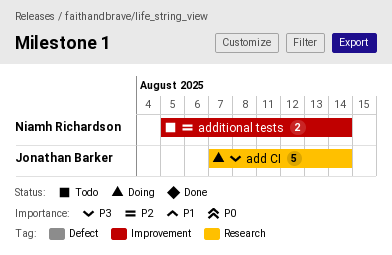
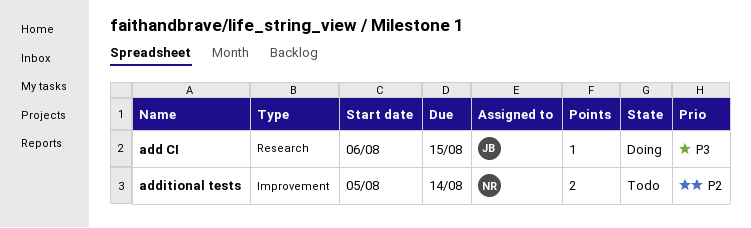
add CI, estimate: 5 -> 1
add CI, start: Aug 7 -> Aug 6
add CI, due: Aug 14 -> Aug 15

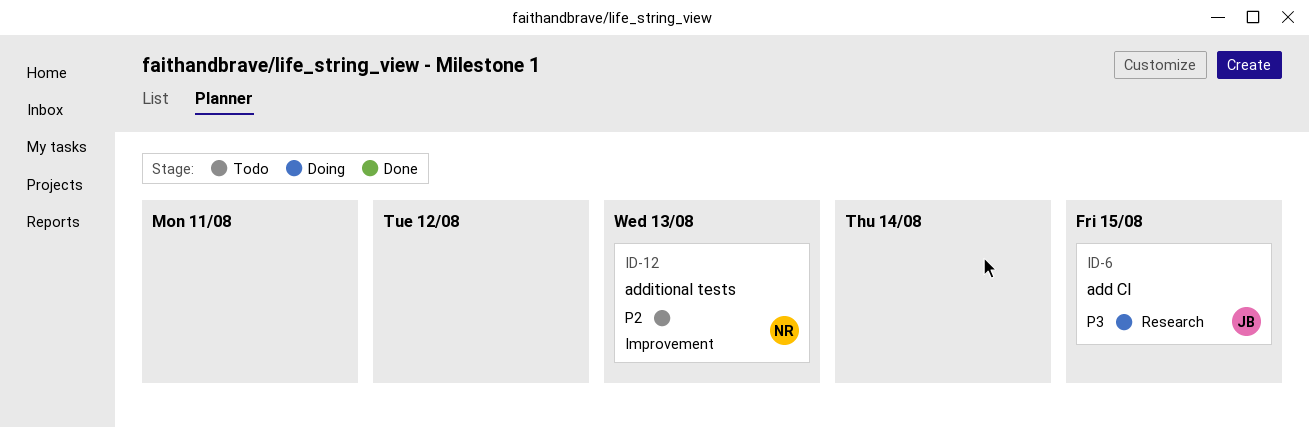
additional tests, due: Aug 14 -> Aug 13

